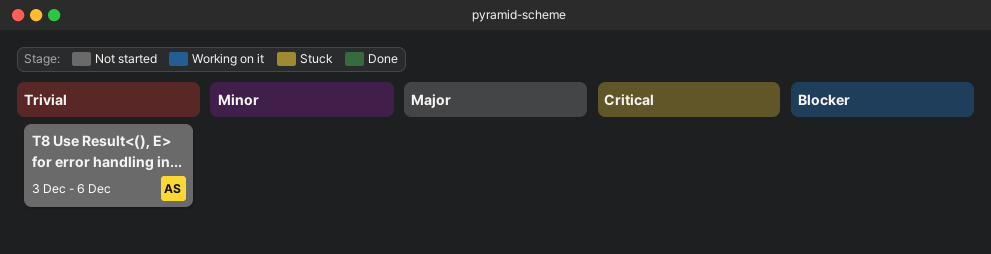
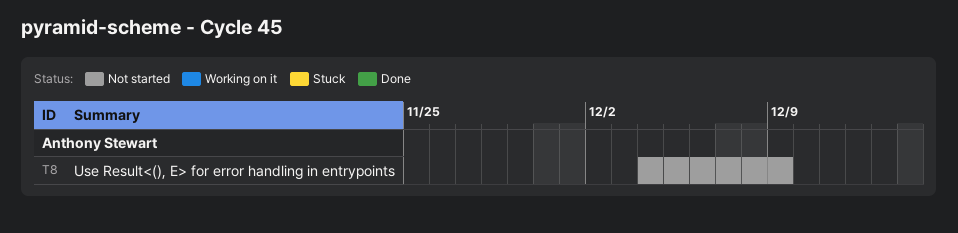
T8, start: Dec 3 -> Dec 4
T8, due: Dec 6 -> Dec 9

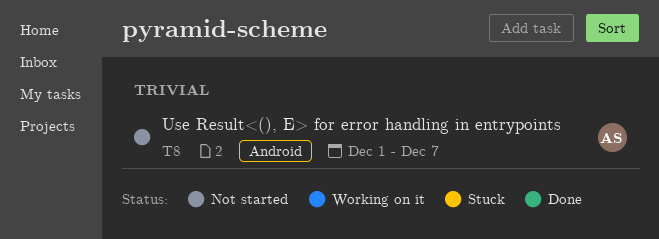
T8, start: Dec 4 -> Dec 1
T8, due: Dec 9 -> Dec 7

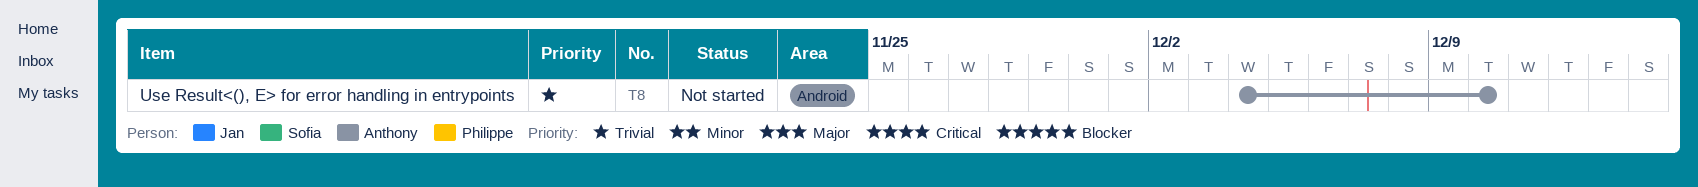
T8, start: Dec 1 -> Dec 4
T8, due: Dec 7 -> Dec 10

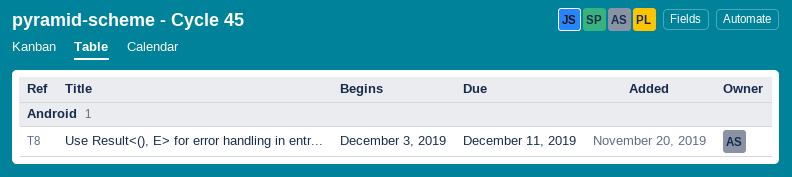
T8, start: Dec 4 -> Dec 3
T8, due: Dec 10 -> Dec 11

